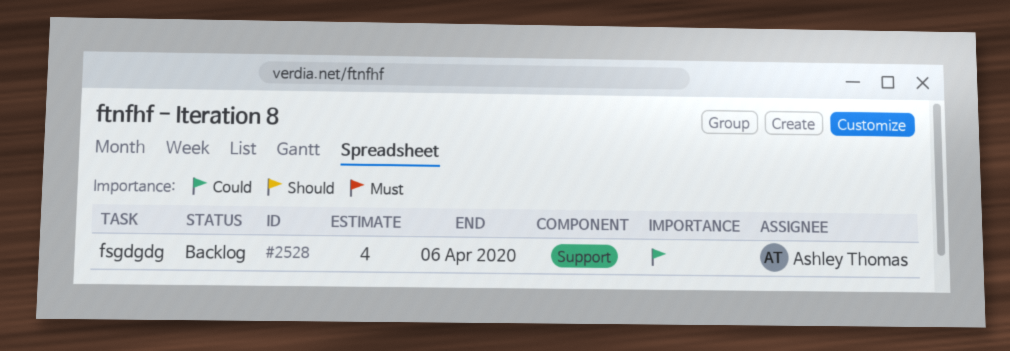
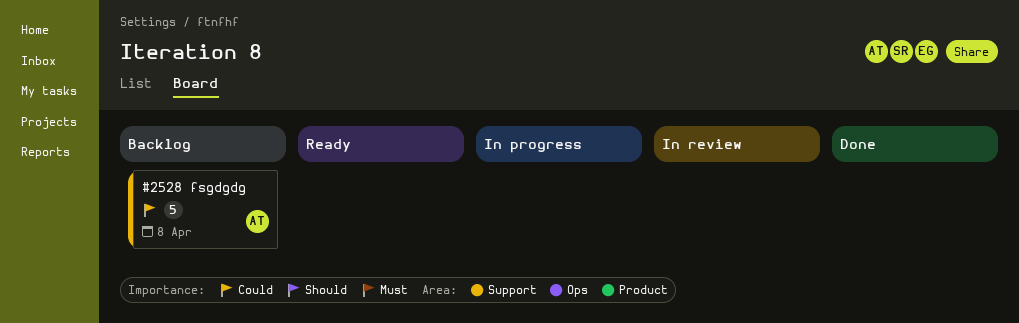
#2528, estimate: 4 -> 5
#2528, due: Apr 6 -> Apr 8

